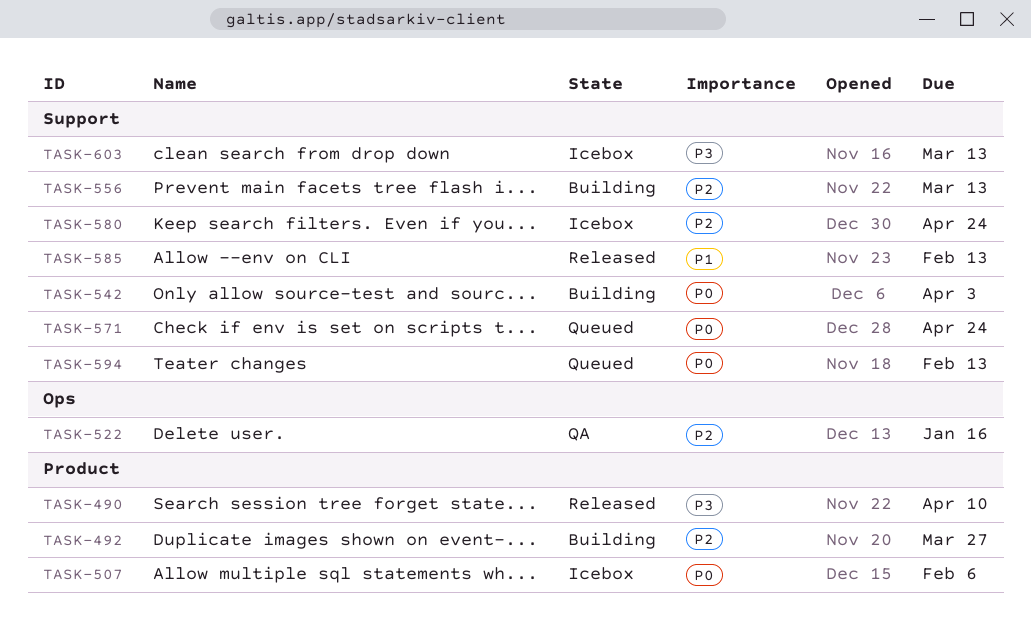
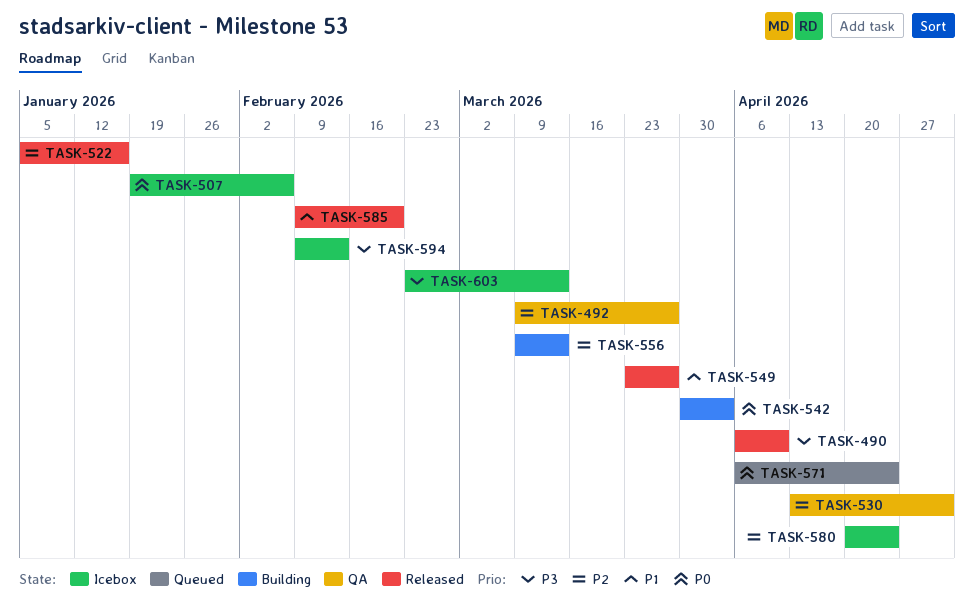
TASK-492, status: Building -> QA
TASK-522, status: QA -> Released
TASK-530: none -> present
TASK-549: none -> present
TASK-585, due: Feb 13 -> Feb 20
TASK-594, status: Queued -> Icebox
TASK-594, priority: P0 -> P3

